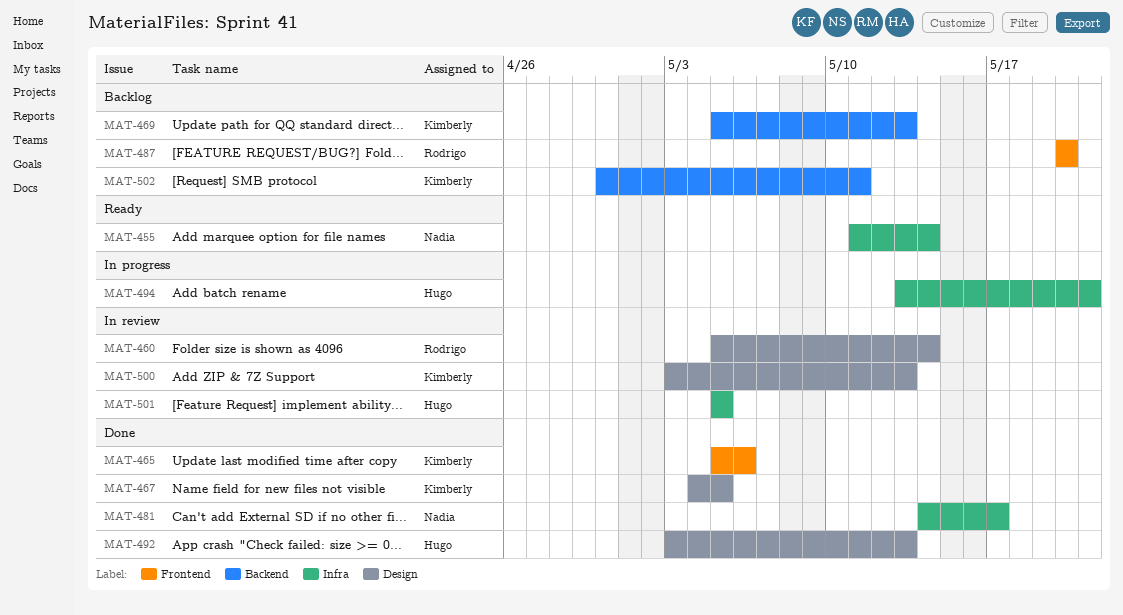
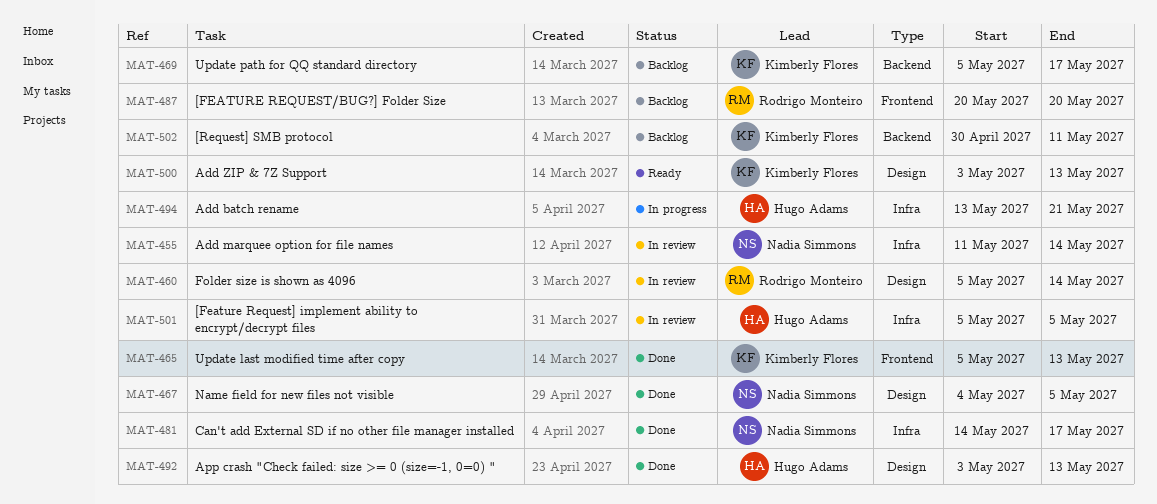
MAT-455, status: Ready -> In review
MAT-465, due: May 6 -> May 13
MAT-467, owner: Kimberly Flores -> Nadia Simmons
MAT-469, due: May 13 -> May 17
MAT-500, status: In review -> Ready

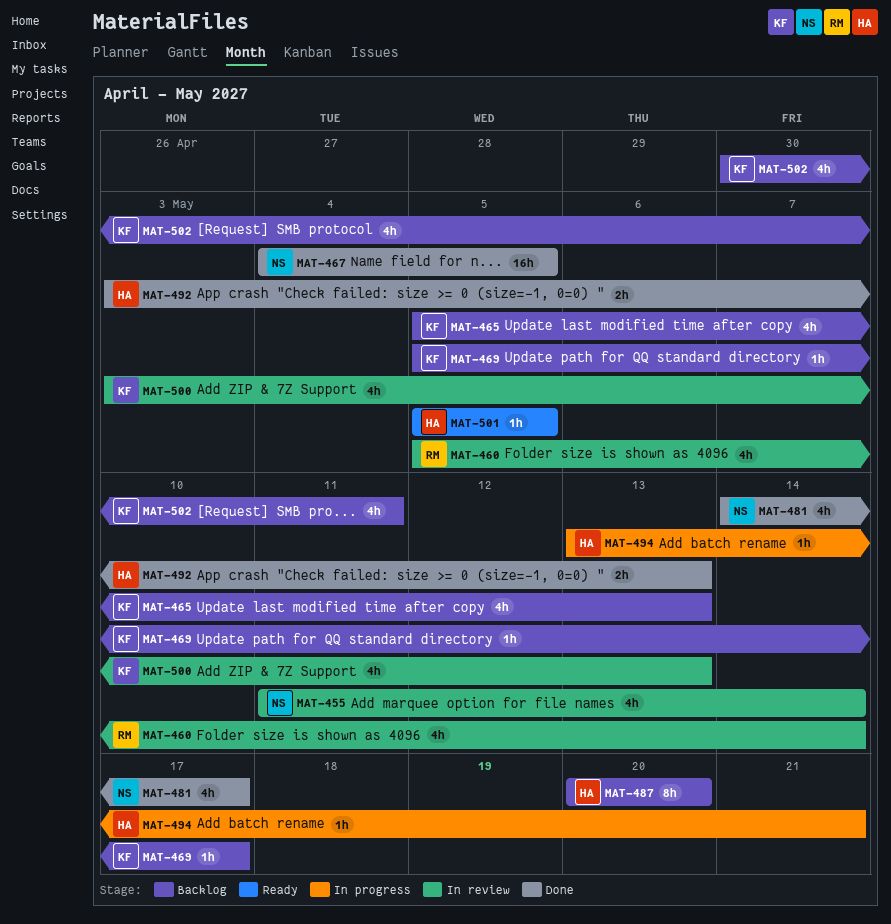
MAT-465, status: Done -> Backlog
MAT-487, owner: Rodrigo Monteiro -> Hugo Adams
MAT-500, status: Ready -> In review
MAT-501, status: In review -> Ready

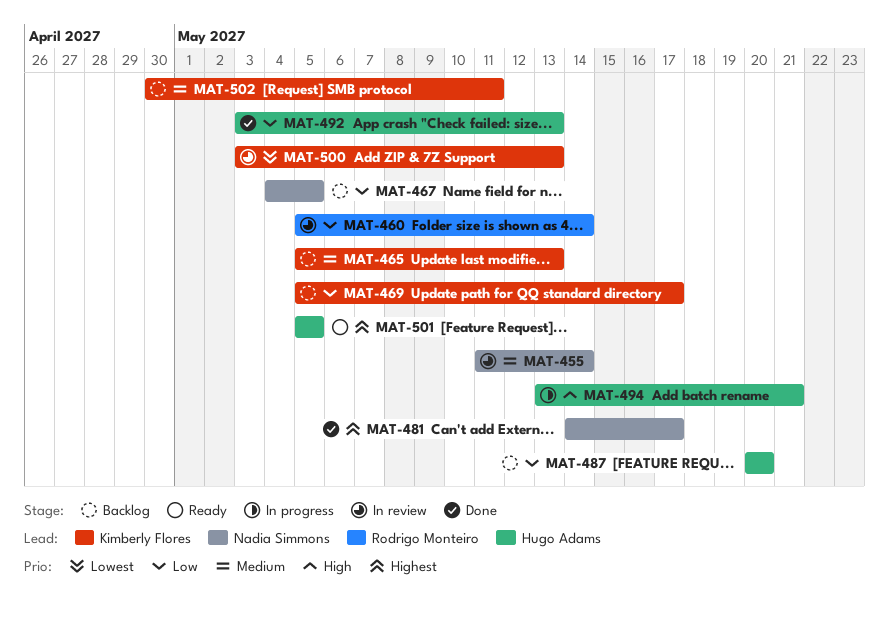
MAT-467, status: Done -> Backlog

